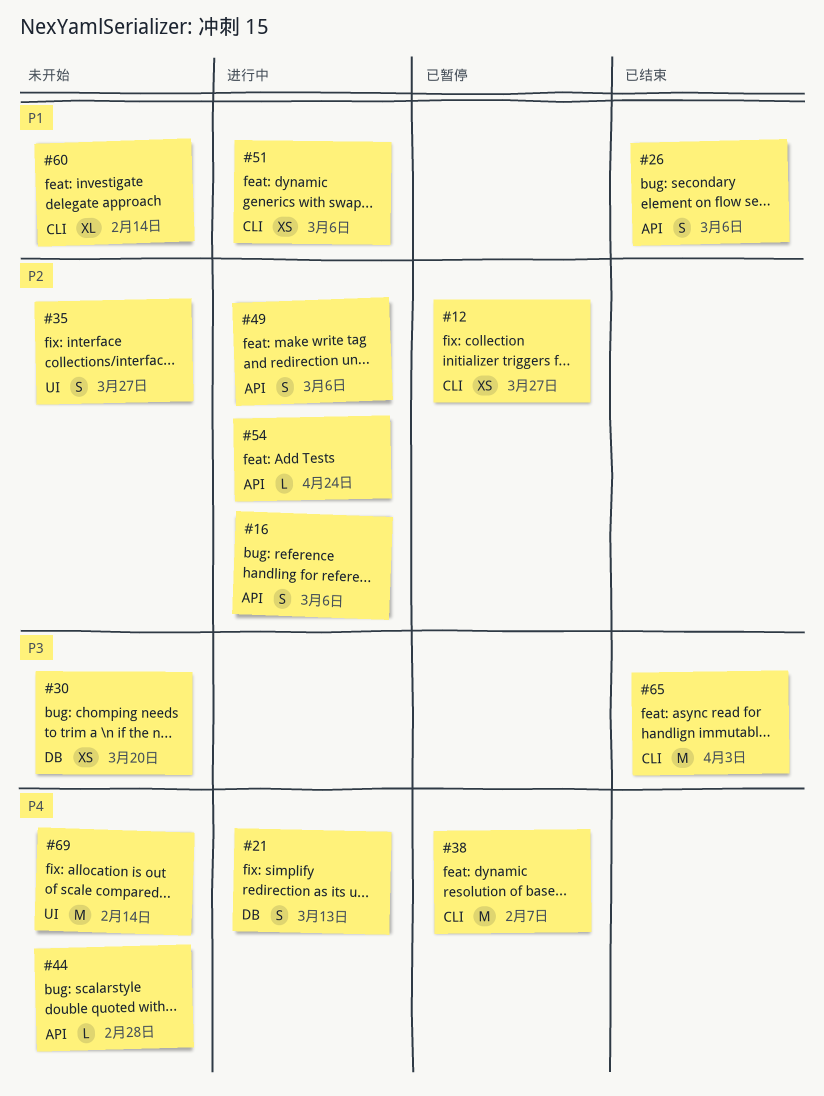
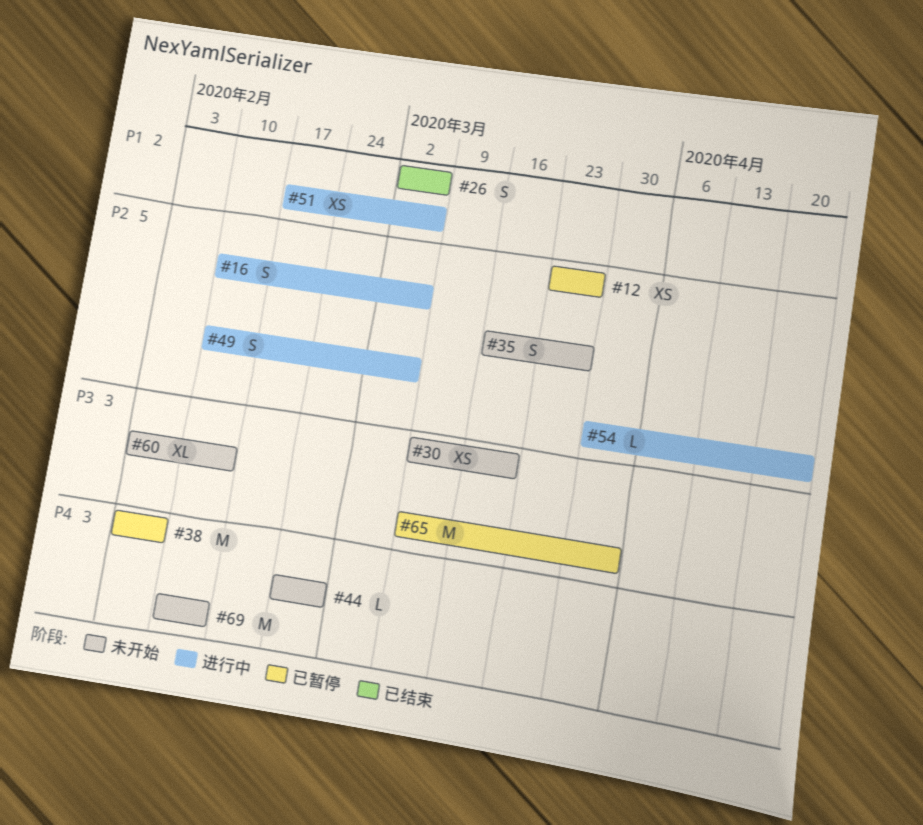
#21: present -> none
#60, priority: P1 -> P3
#65, status: 已结束 -> 已暂停

